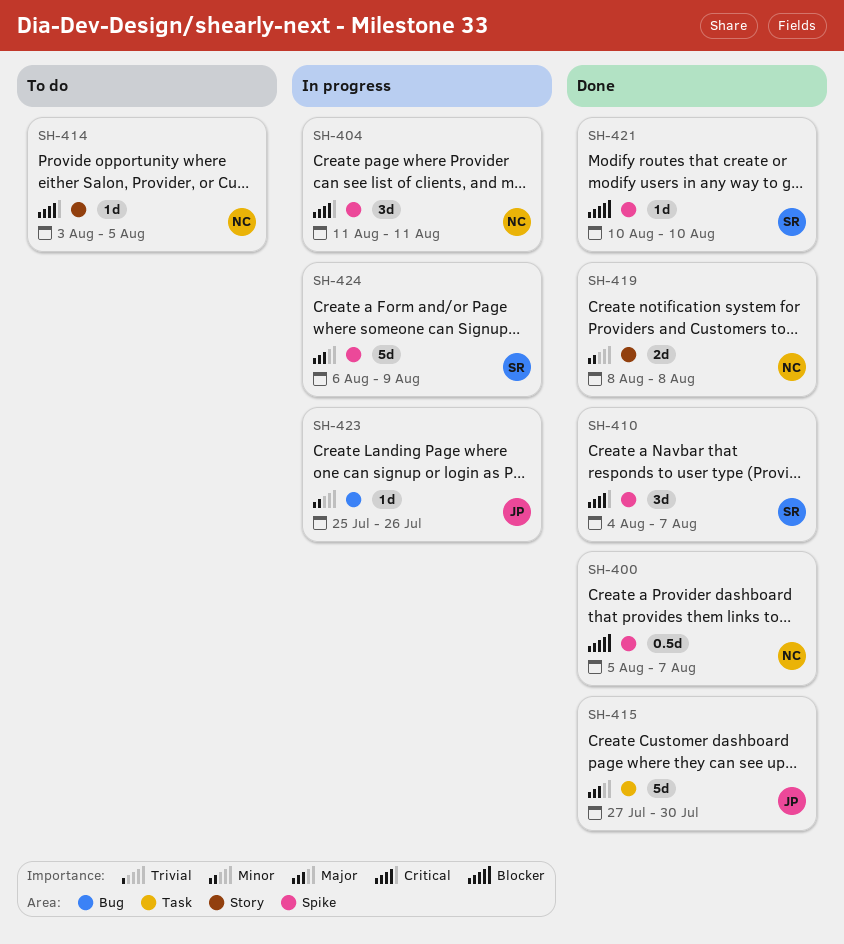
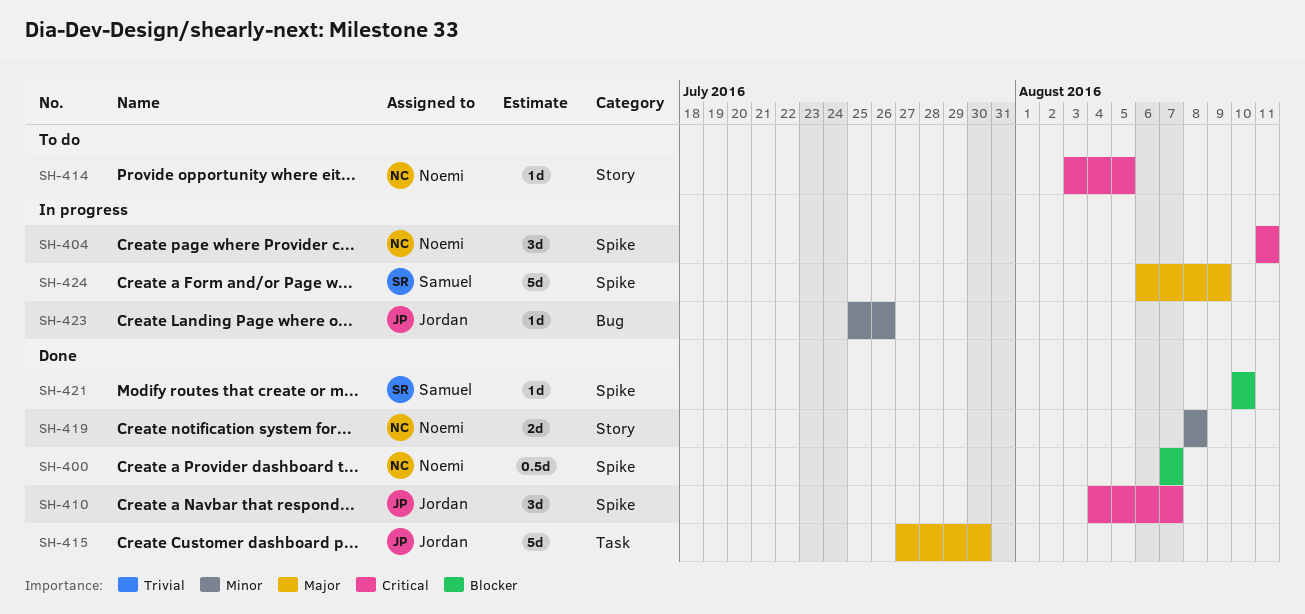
SH-400, start: Aug 5 -> Aug 7
SH-410, owner: Samuel -> Jordan

